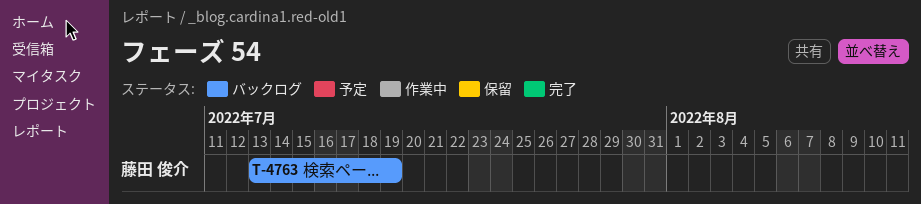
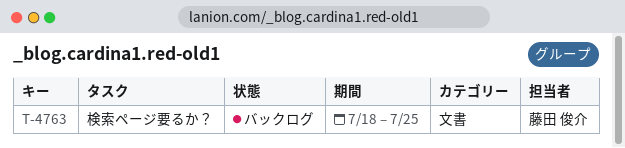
T-4763, start: Jul 13 -> Jul 18
T-4763, due: Jul 19 -> Jul 25

